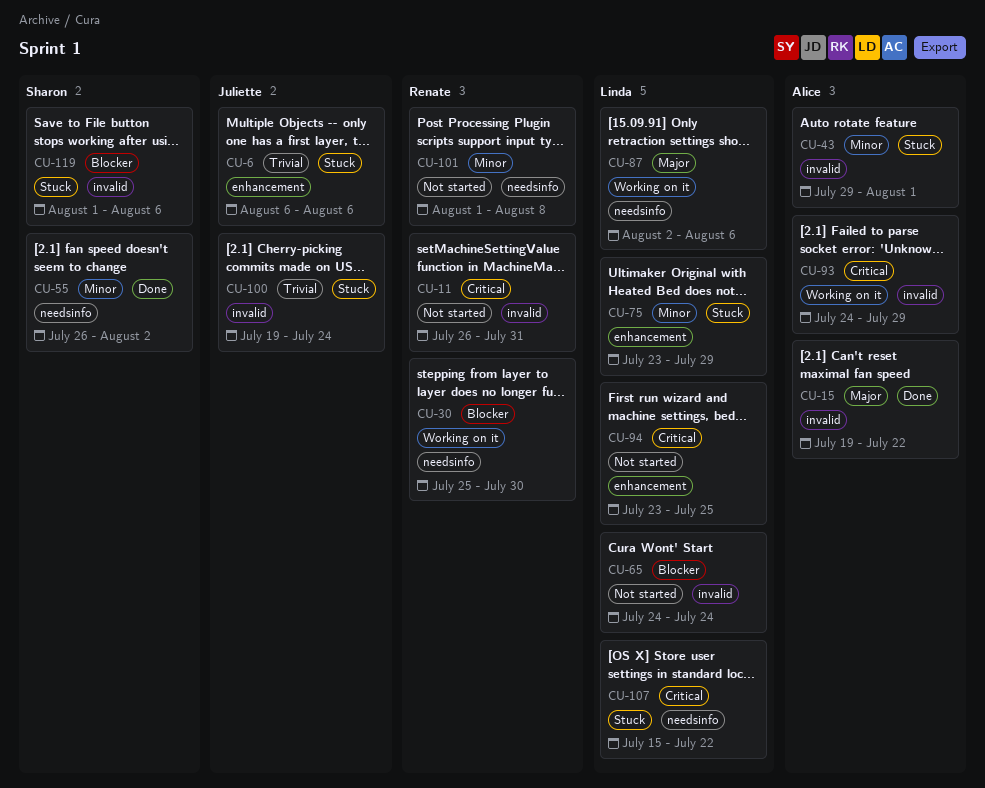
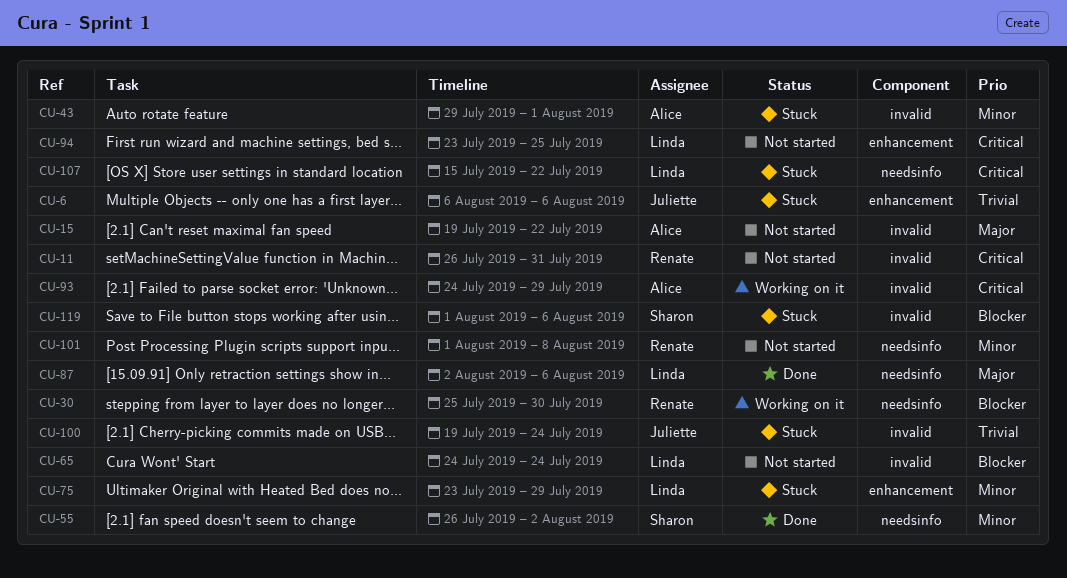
CU-15, status: Done -> Not started
CU-87, status: Working on it -> Done

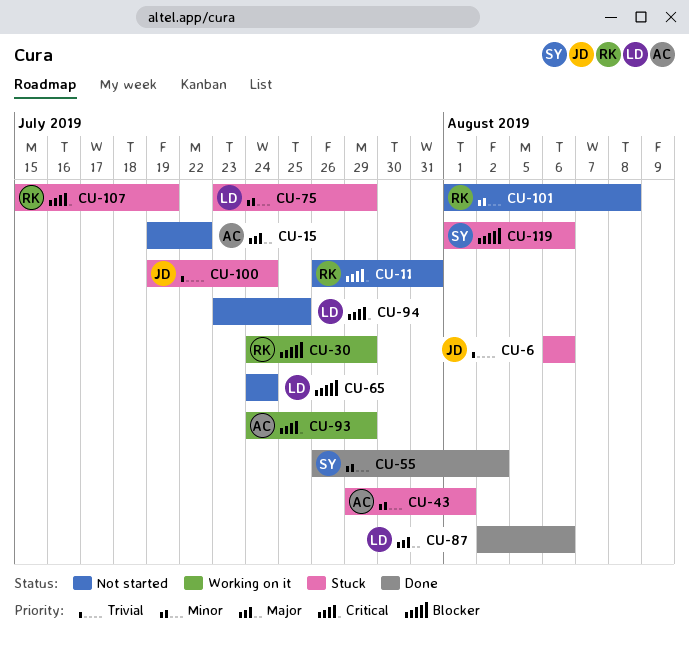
CU-30, start: Jul 25 -> Jul 24
CU-30, due: Jul 30 -> Jul 29
CU-107, owner: Linda -> Renate
CU-107, due: Jul 22 -> Jul 19

